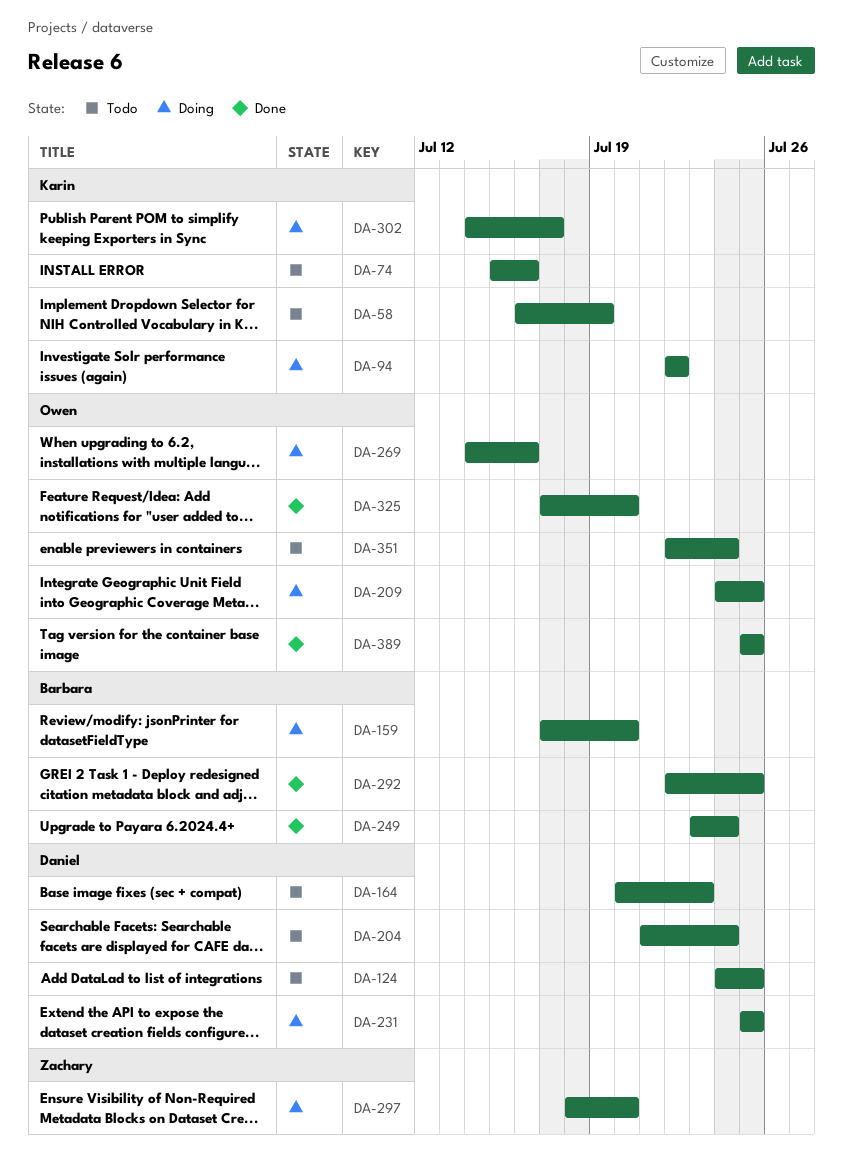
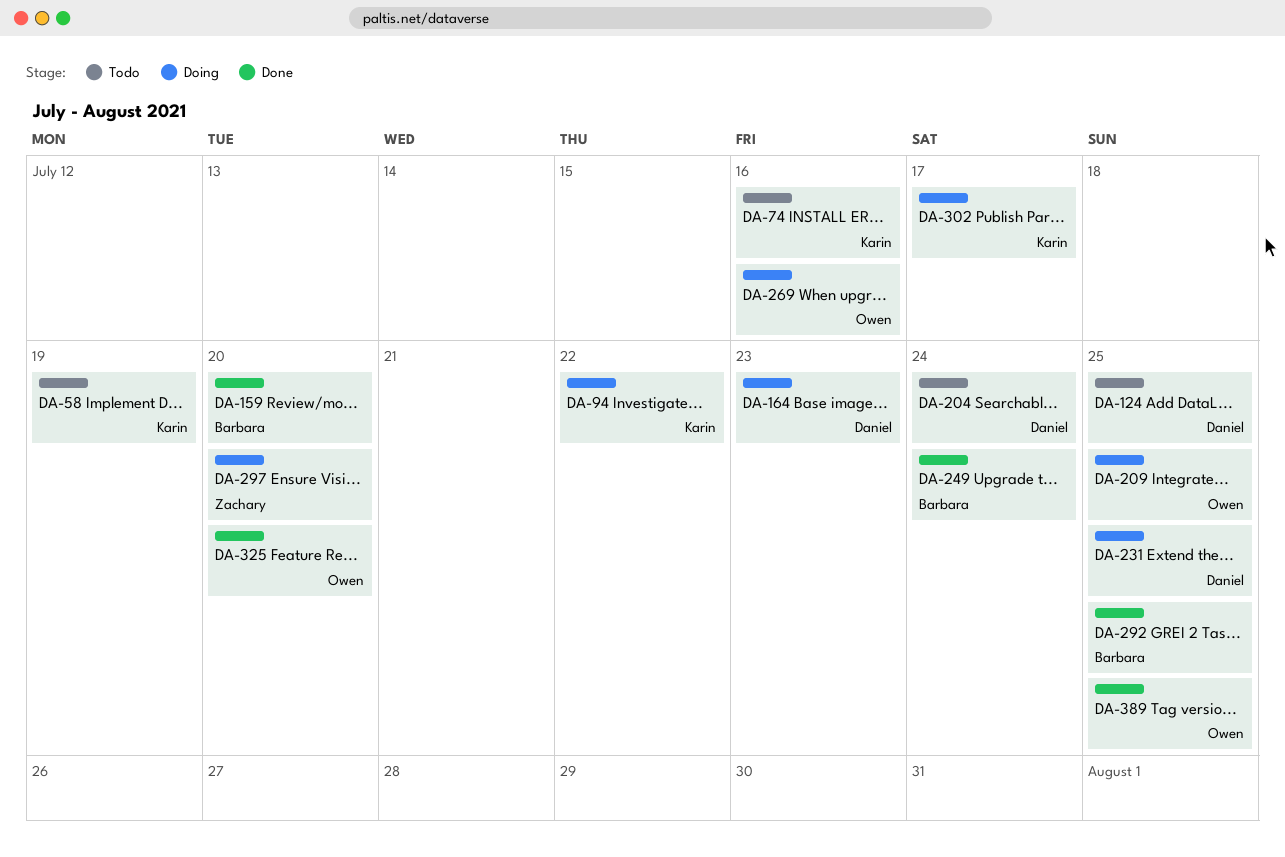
DA-159, status: Doing -> Done
DA-164, status: Todo -> Doing
DA-351: present -> none

